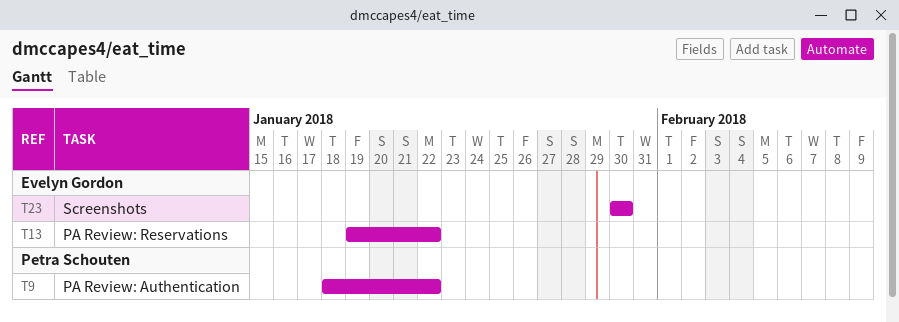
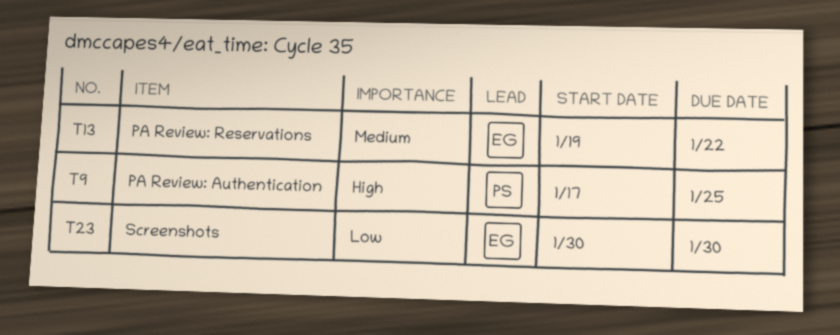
T9, start: Jan 18 -> Jan 17
T9, due: Jan 22 -> Jan 25

